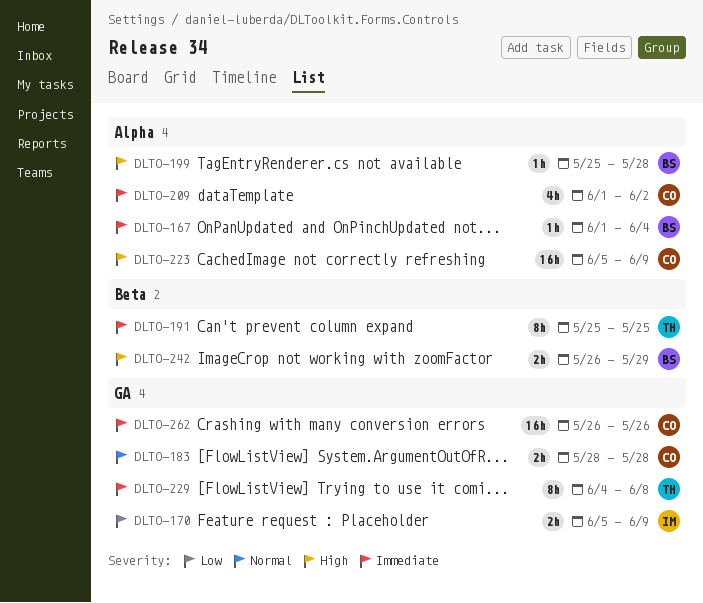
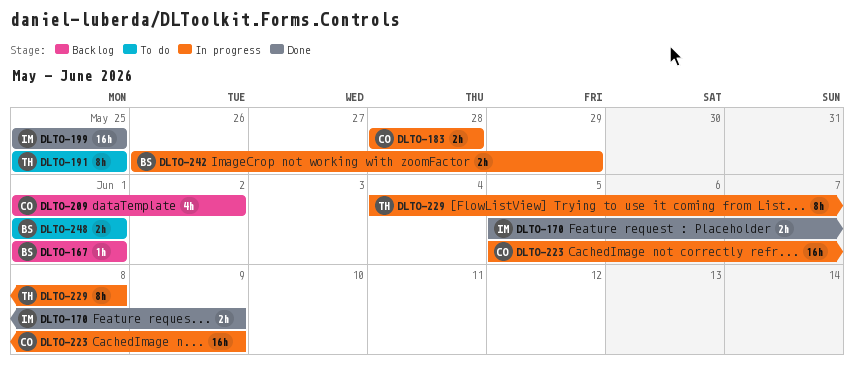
DLTO-167, due: Jun 4 -> Jun 1
DLTO-199, owner: BS -> IM
DLTO-199, estimate: 1h -> 16h
DLTO-199, due: May 28 -> May 25
DLTO-248: none -> present
DLTO-262: present -> none

